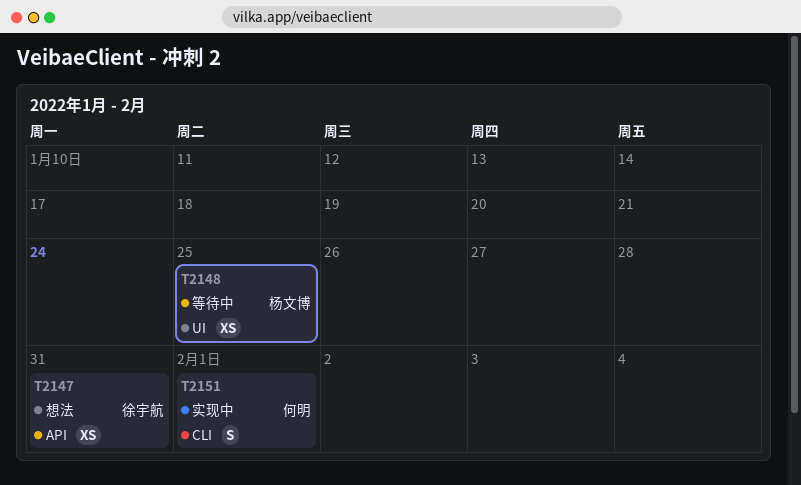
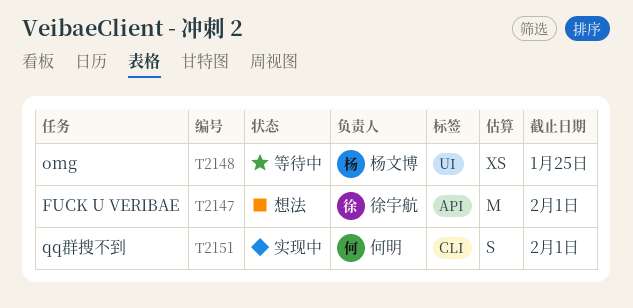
T2147, estimate: XS -> M
T2147, due: Jan 31 -> Feb 1

